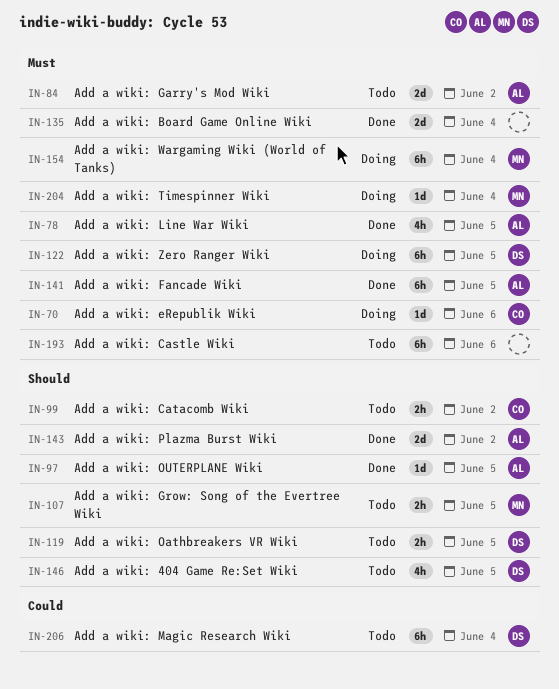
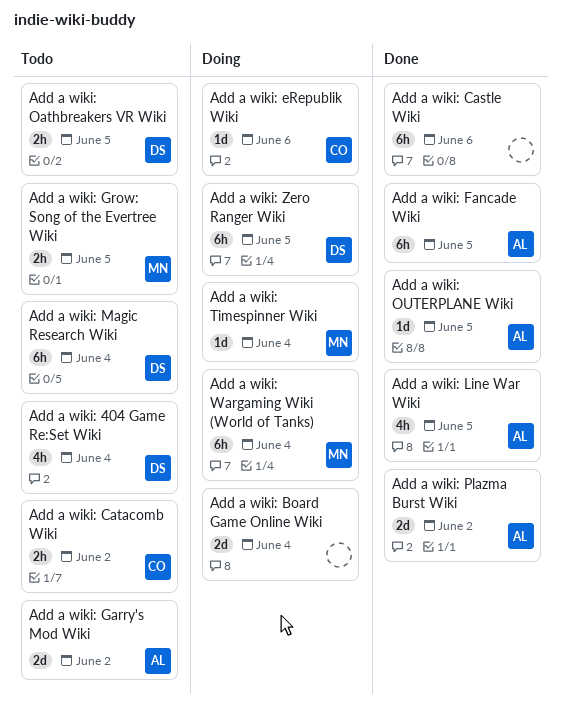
Add a wiki: 404 Game Re:Set Wiki, due: Jun 5 -> Jun 4
Add a wiki: Board Game Online Wiki, status: Done -> Doing
Add a wiki: Castle Wiki, status: Todo -> Done

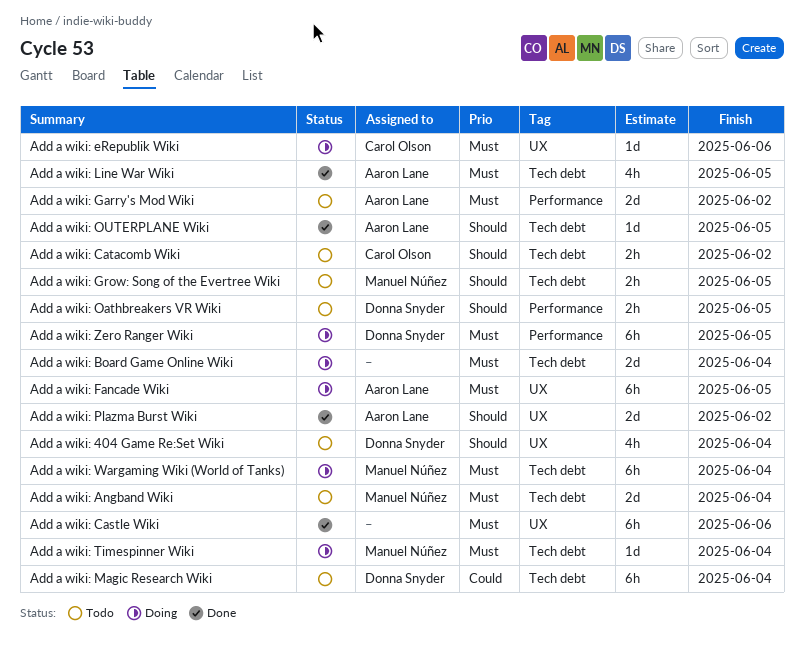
Add a wiki: Angband Wiki: none -> present
Add a wiki: Fancade Wiki, status: Done -> Doing

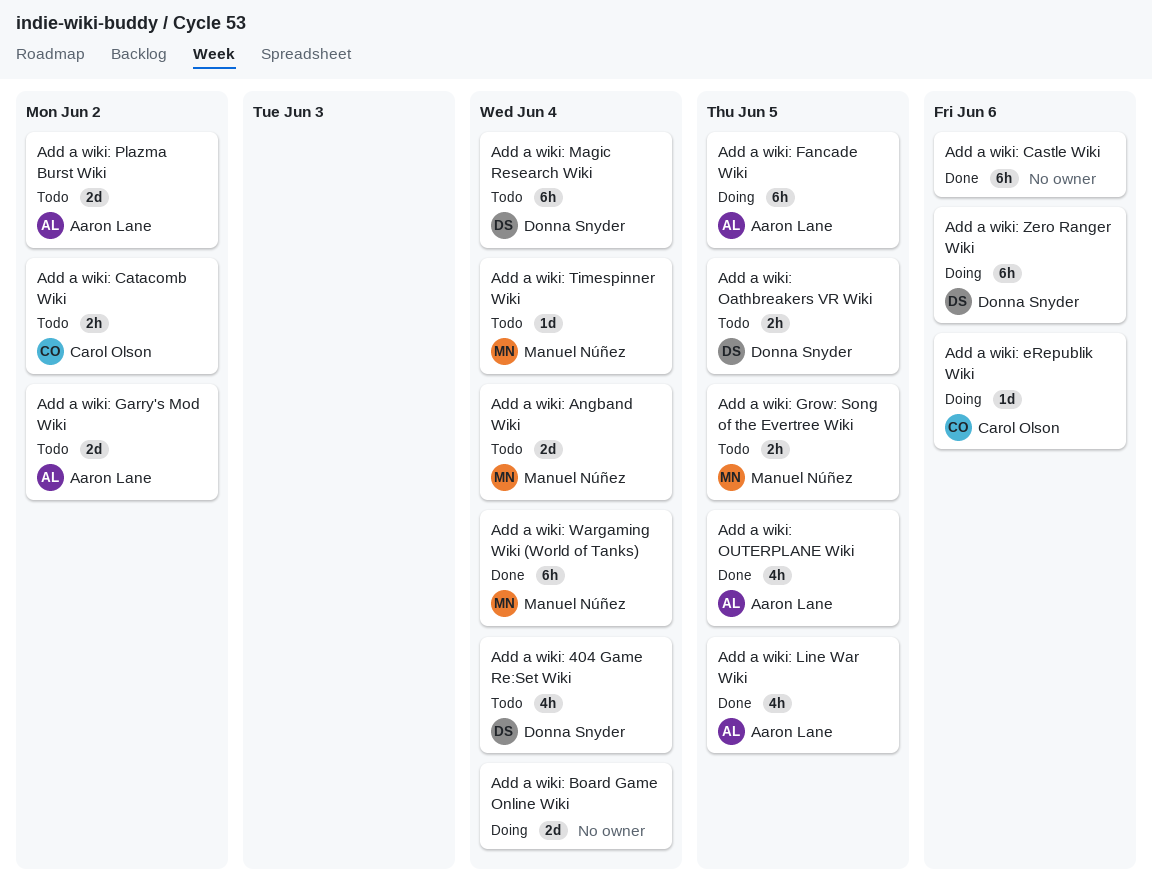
Add a wiki: OUTERPLANE Wiki, estimate: 1d -> 4h
Add a wiki: Plazma Burst Wiki, status: Done -> Todo
Add a wiki: Timespinner Wiki, status: Doing -> Todo
Add a wiki: Wargaming Wiki (World of Tanks), status: Doing -> Done
Add a wiki: Zero Ranger Wiki, due: Jun 5 -> Jun 6

